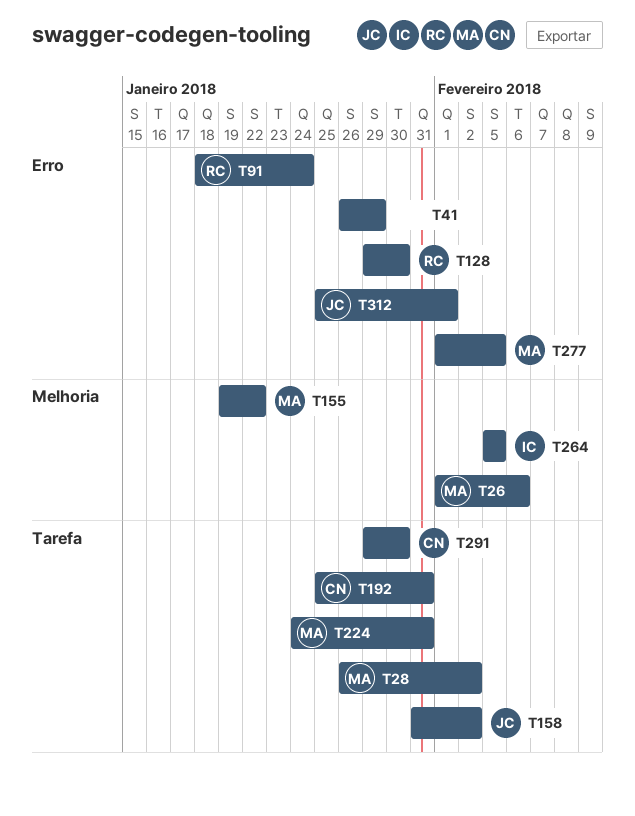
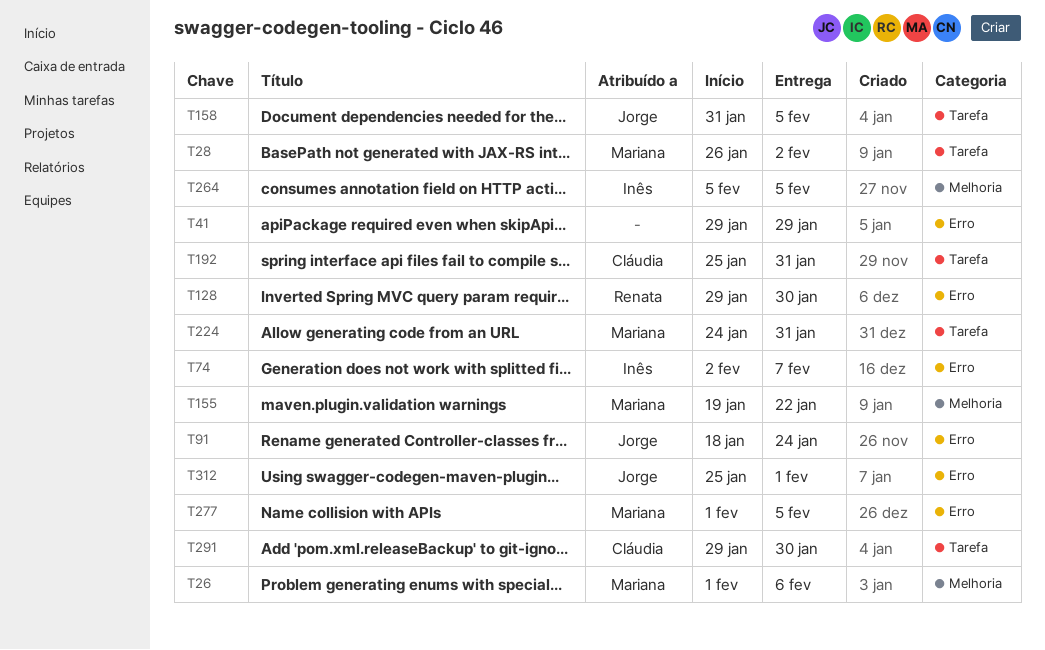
T41, start: Jan 26 -> Jan 29
T74: none -> present
T91, owner: Renata -> Jorge
T158, due: Feb 2 -> Feb 5

